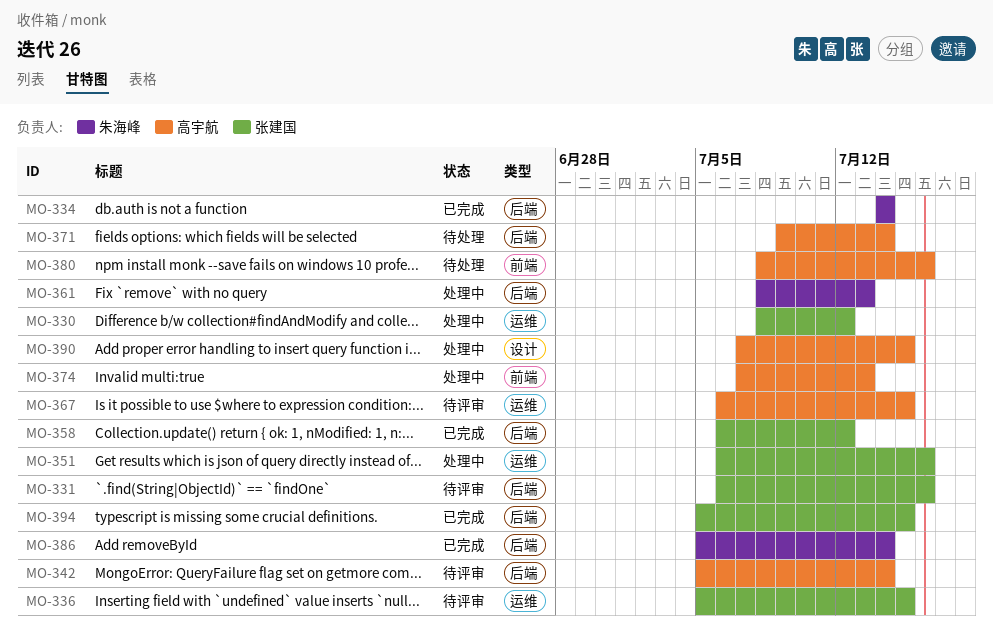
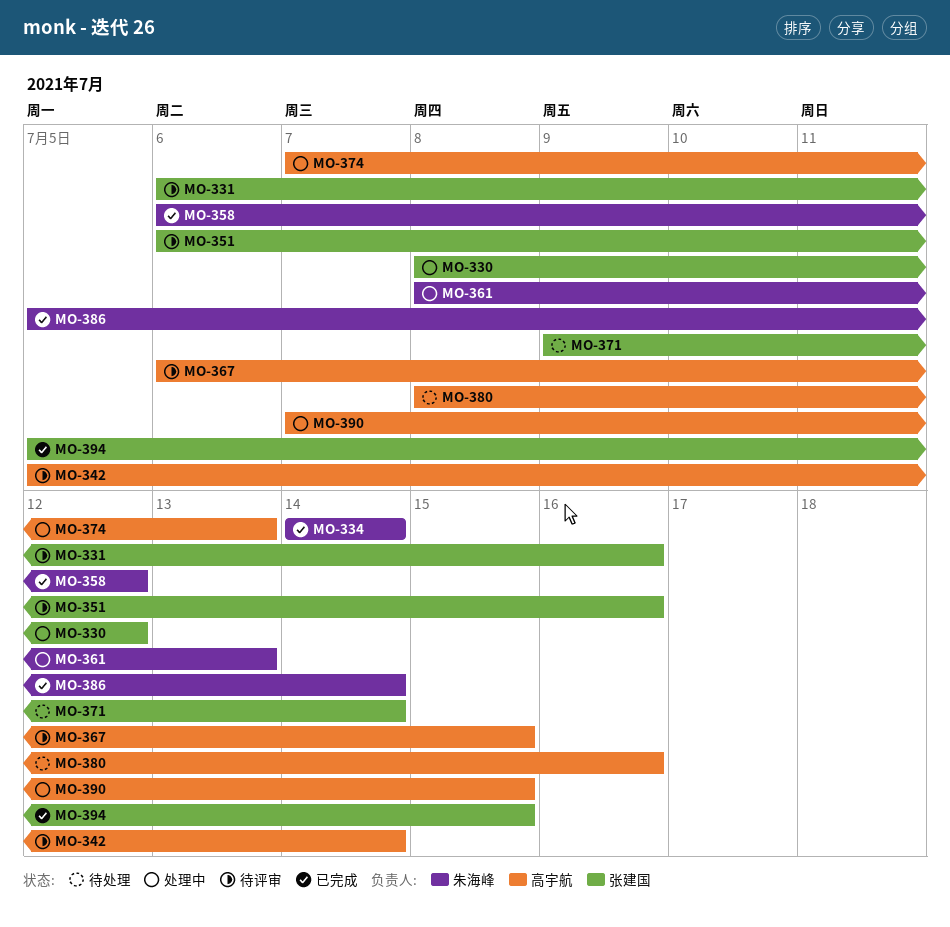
MO-336: present -> none
MO-351, status: 处理中 -> 待评审
MO-358, owner: 张建国 -> 朱海峰
MO-371, owner: 高宇航 -> 张建国

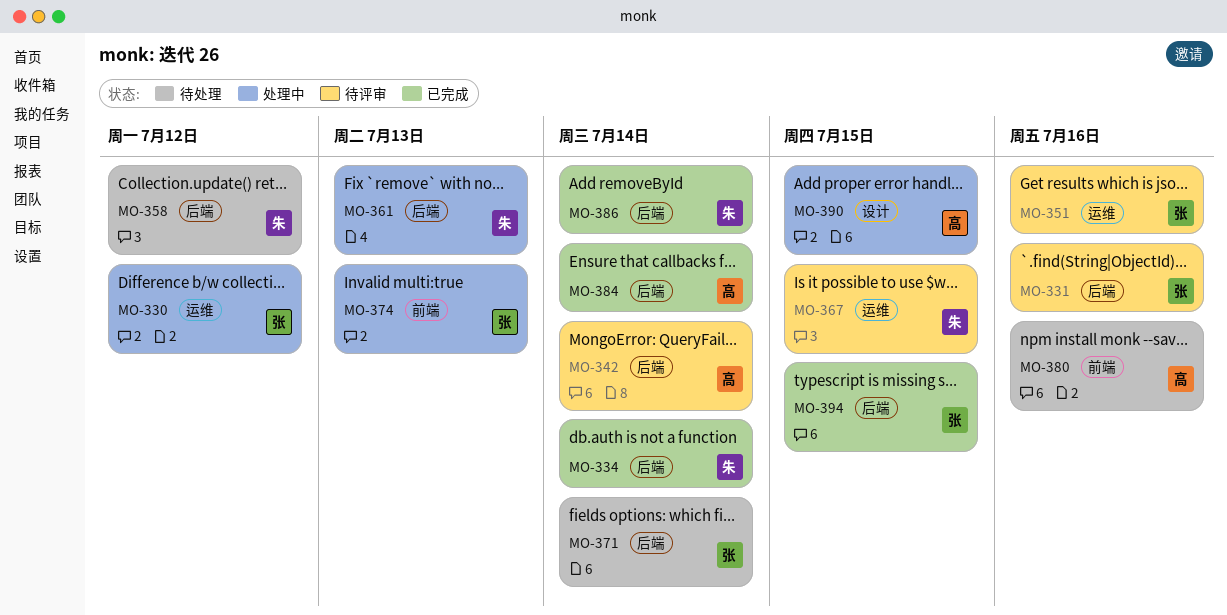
MO-358, status: 已完成 -> 待处理
MO-367, owner: 高宇航 -> 朱海峰
MO-374, owner: 高宇航 -> 张建国
MO-384: none -> present

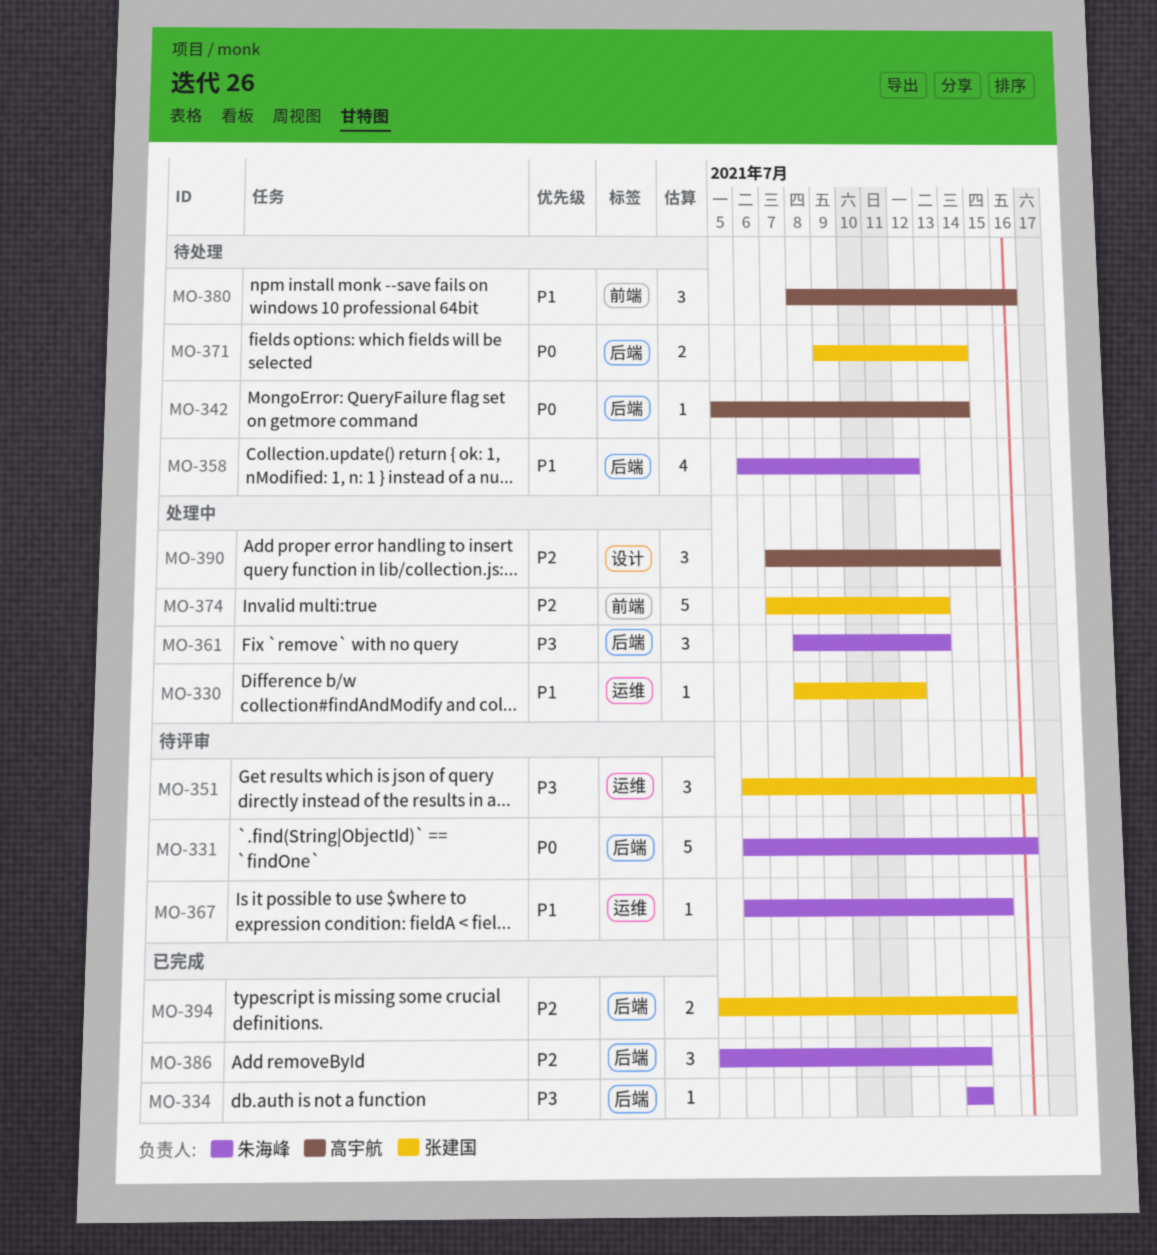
MO-331, owner: 张建国 -> 朱海峰
MO-342, status: 待评审 -> 待处理
MO-384: present -> none

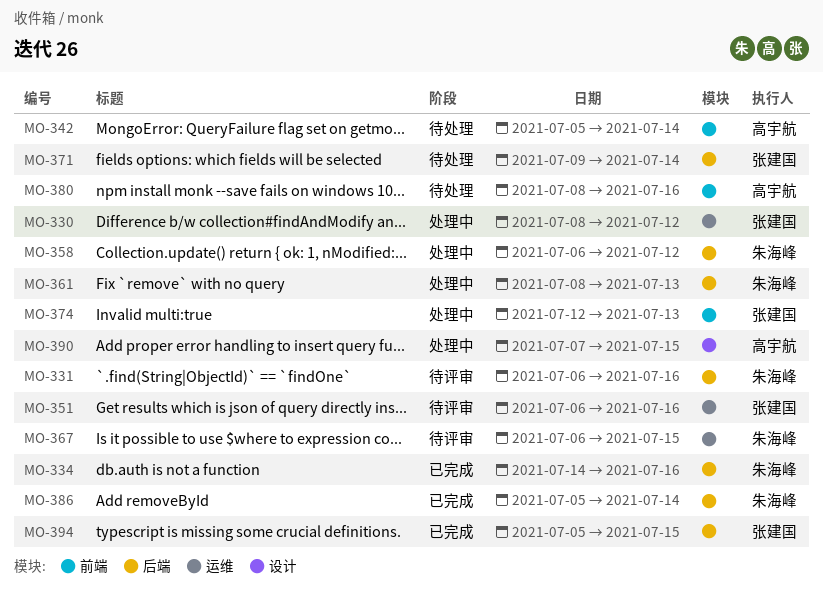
MO-334, due: Jul 14 -> Jul 16
MO-342, label: 后端 -> 前端
MO-358, status: 待处理 -> 处理中
MO-374, start: Jul 7 -> Jul 12

